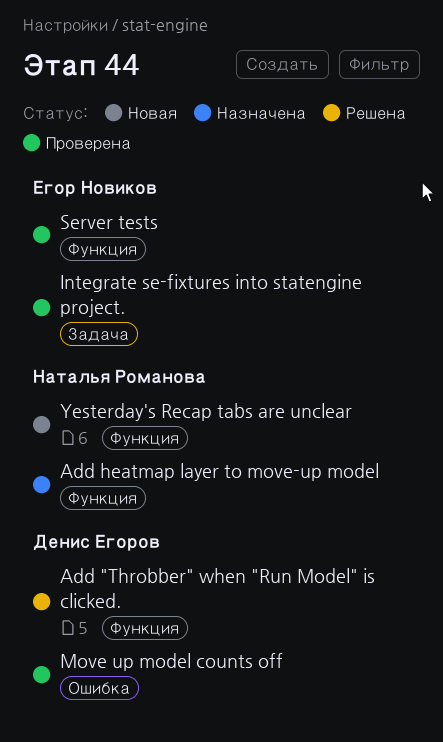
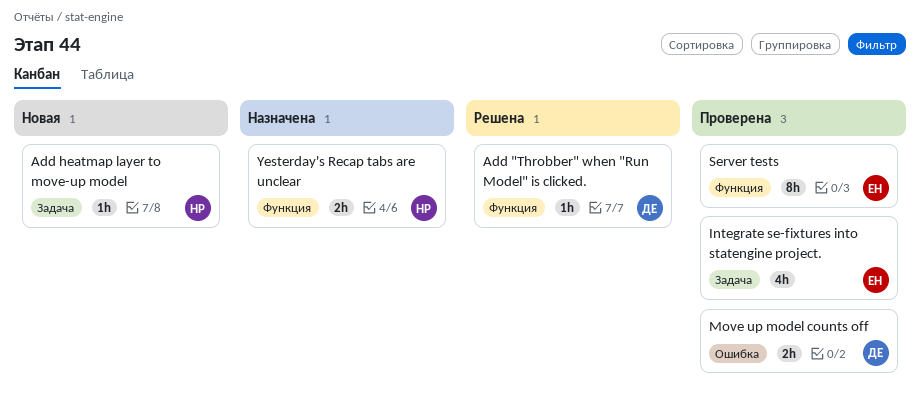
Add heatmap layer to move-up model, status: Назначена -> Новая
Add heatmap layer to move-up model, label: Функция -> Задача
Yesterday's Recap tabs are unclear, status: Новая -> Назначена

